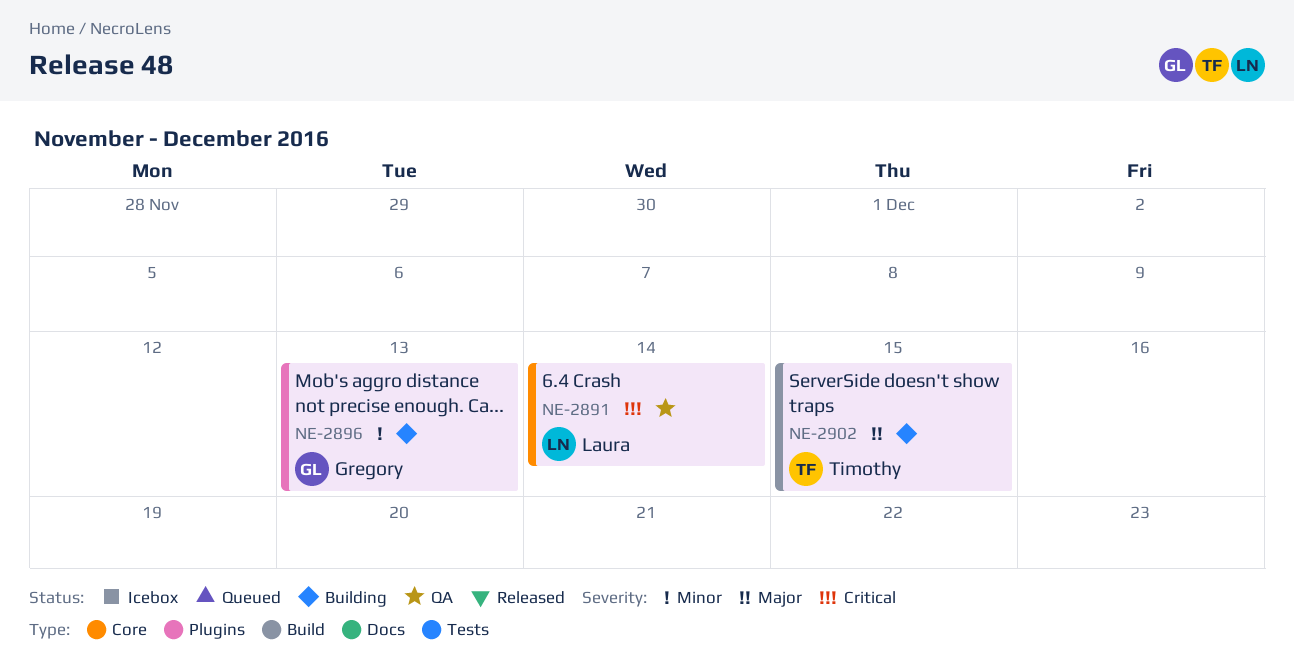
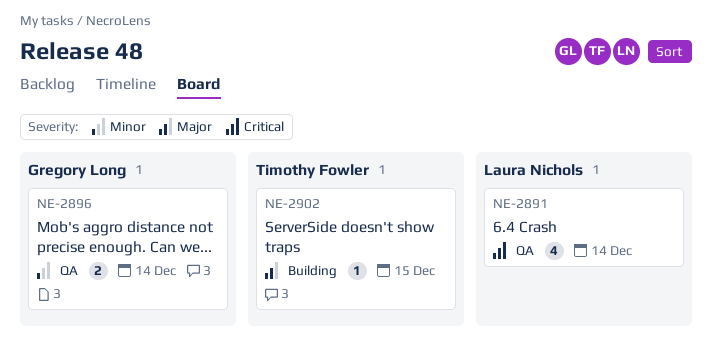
NE-2896, status: Building -> QA
NE-2896, due: Dec 13 -> Dec 14

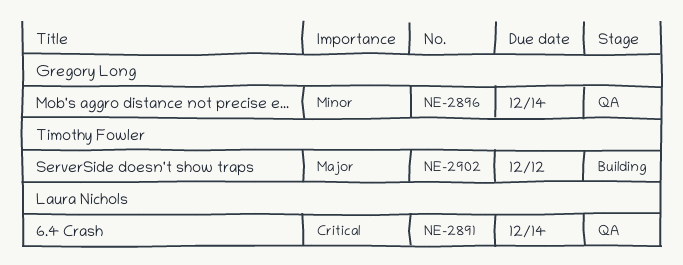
NE-2902, due: Dec 15 -> Dec 12

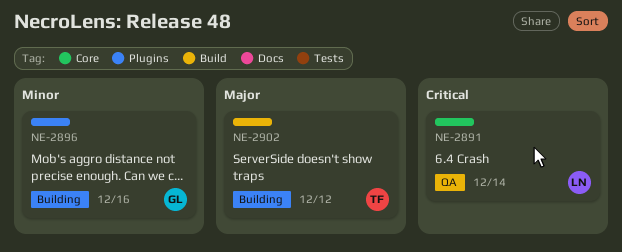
NE-2896, status: QA -> Building
NE-2896, due: Dec 14 -> Dec 16

